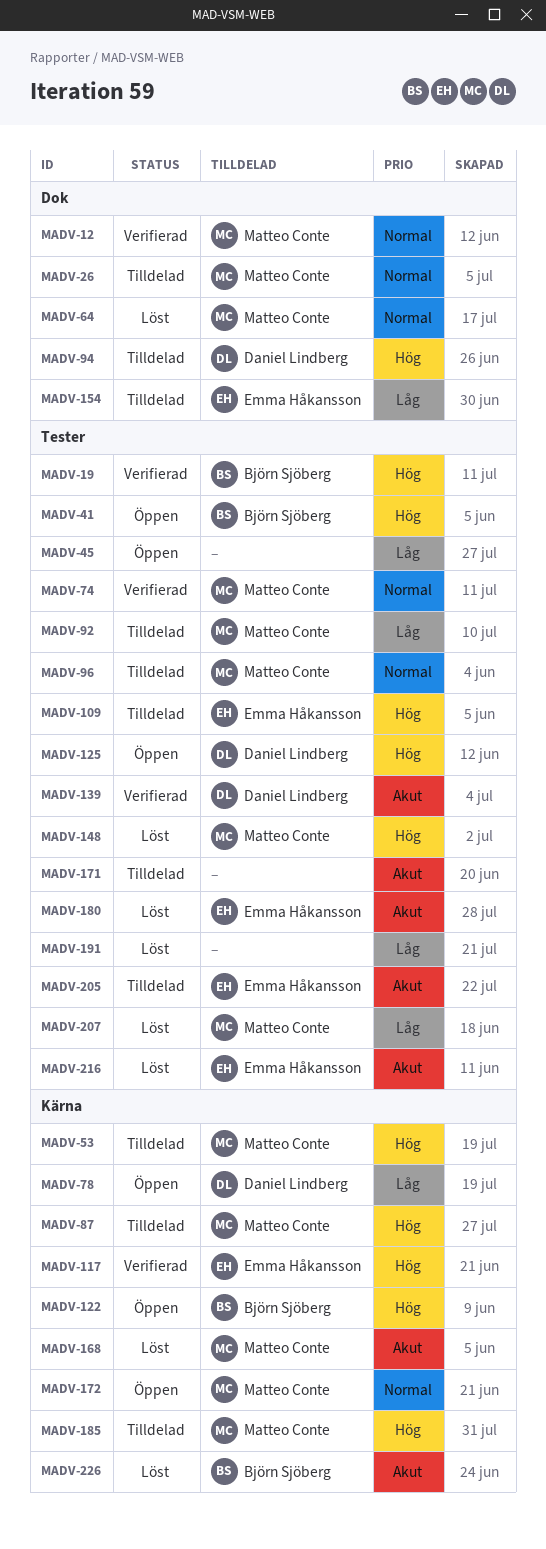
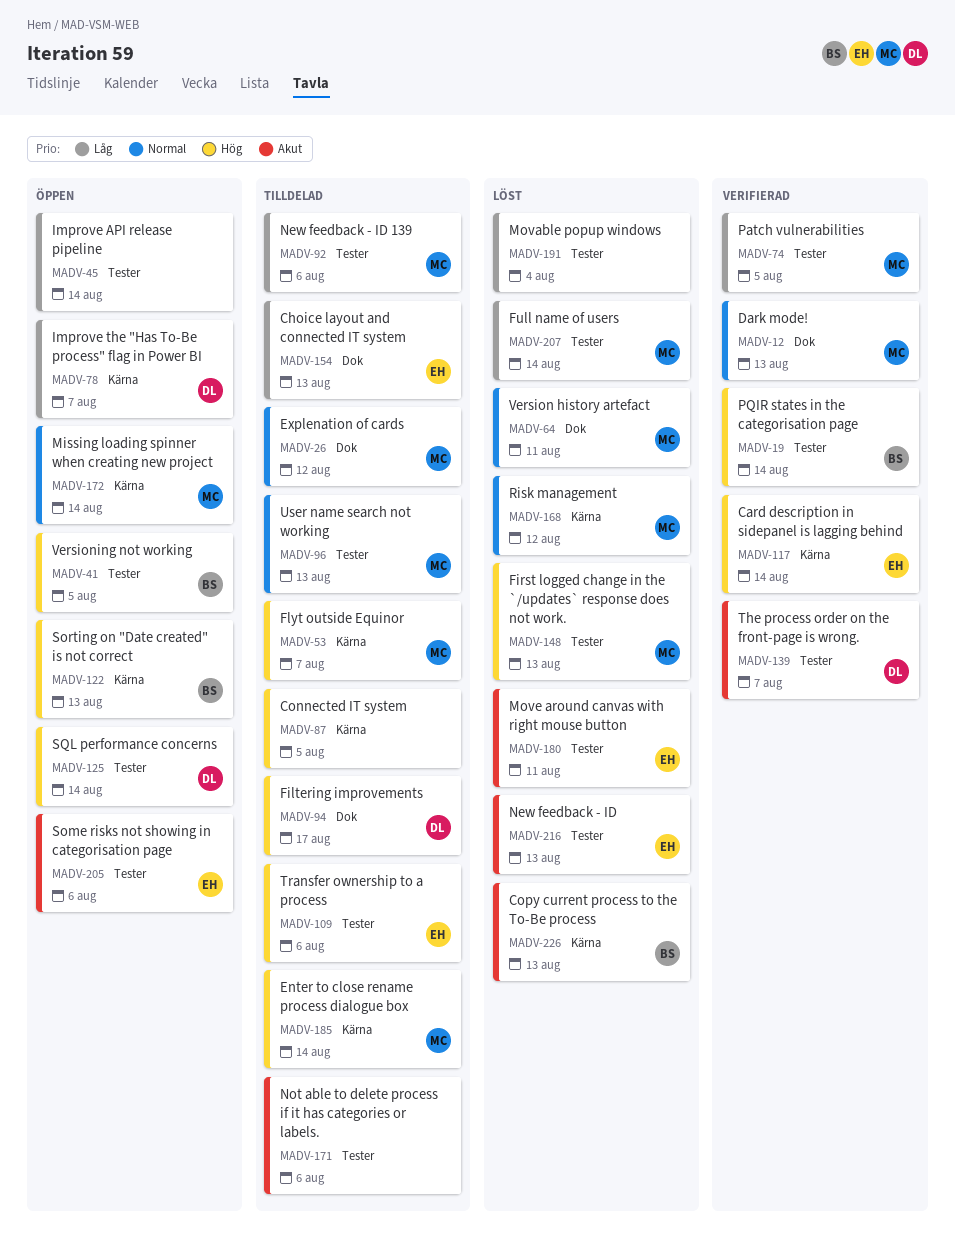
MADV-74, priority: Normal -> Låg
MADV-87, owner: Matteo Conte -> none
MADV-168, priority: Akut -> Normal
MADV-205, status: Tilldelad -> Öppen

